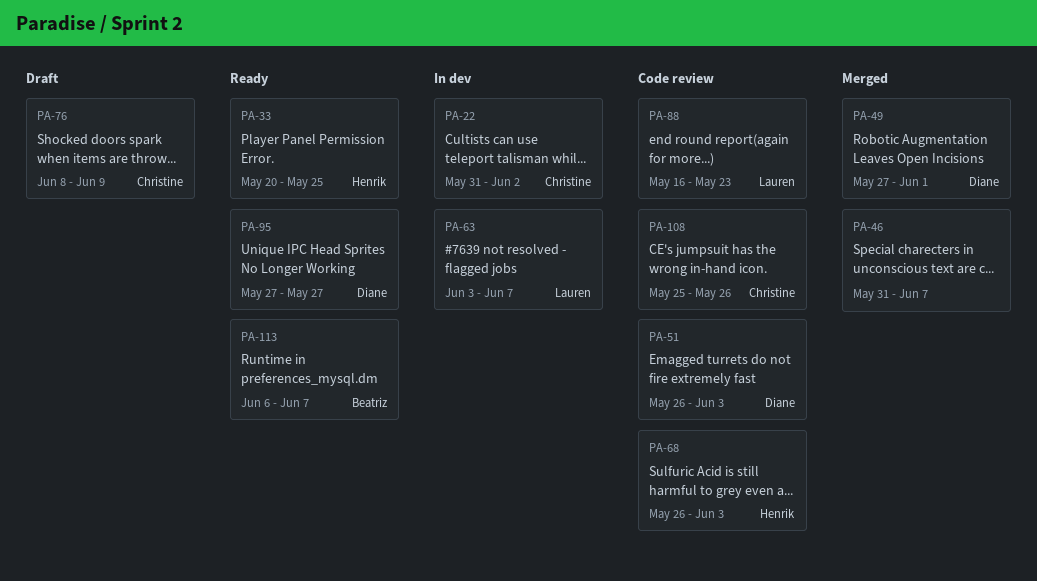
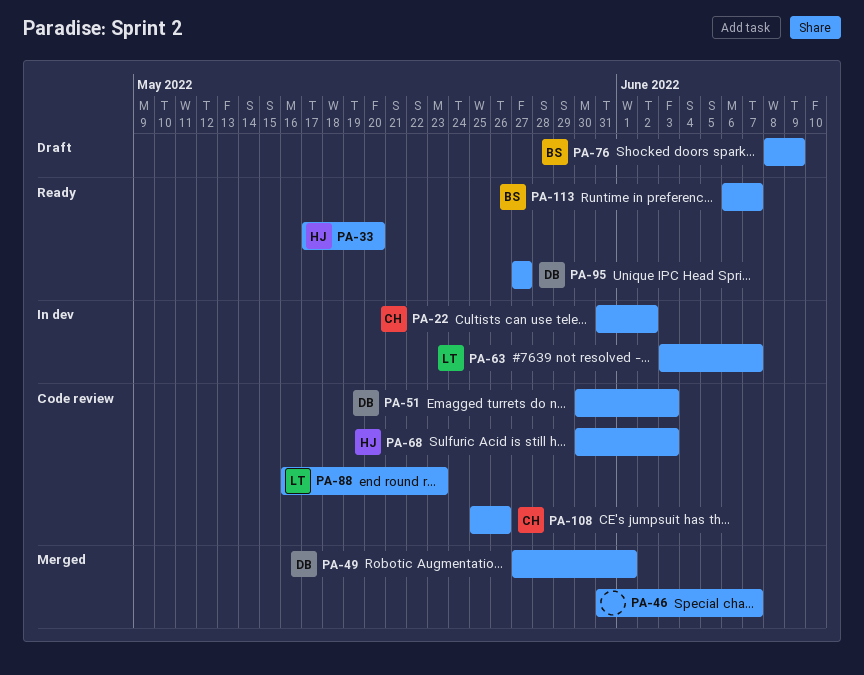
PA-33, start: May 20 -> May 17
PA-33, due: May 25 -> May 20
PA-51, start: May 26 -> May 30
PA-68, start: May 26 -> May 30
PA-76, owner: Christine -> Beatriz

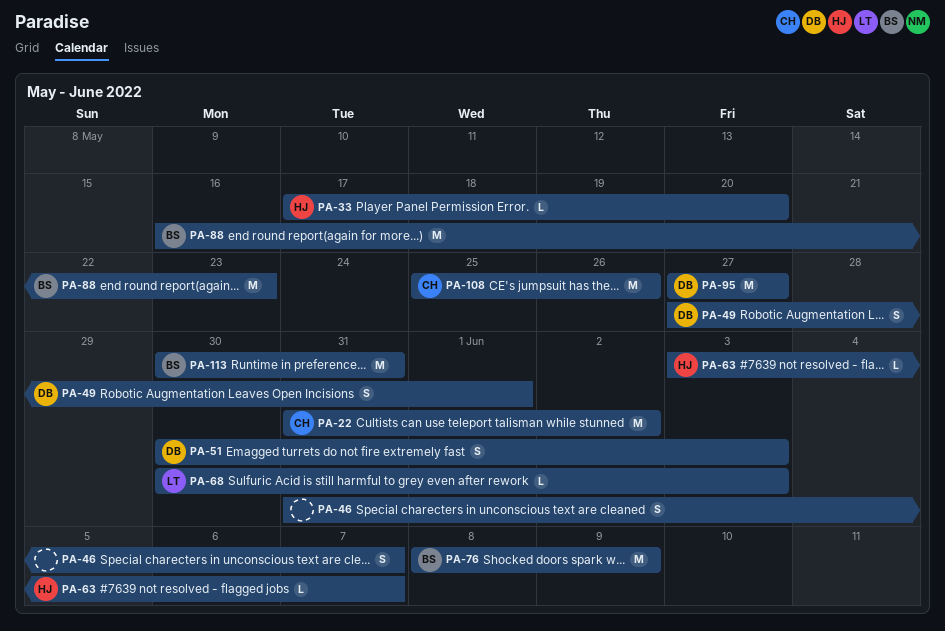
PA-63, owner: LT -> HJ
PA-68, owner: HJ -> LT
PA-88, owner: LT -> BS
PA-113, start: Jun 6 -> May 30
PA-113, due: Jun 7 -> May 31

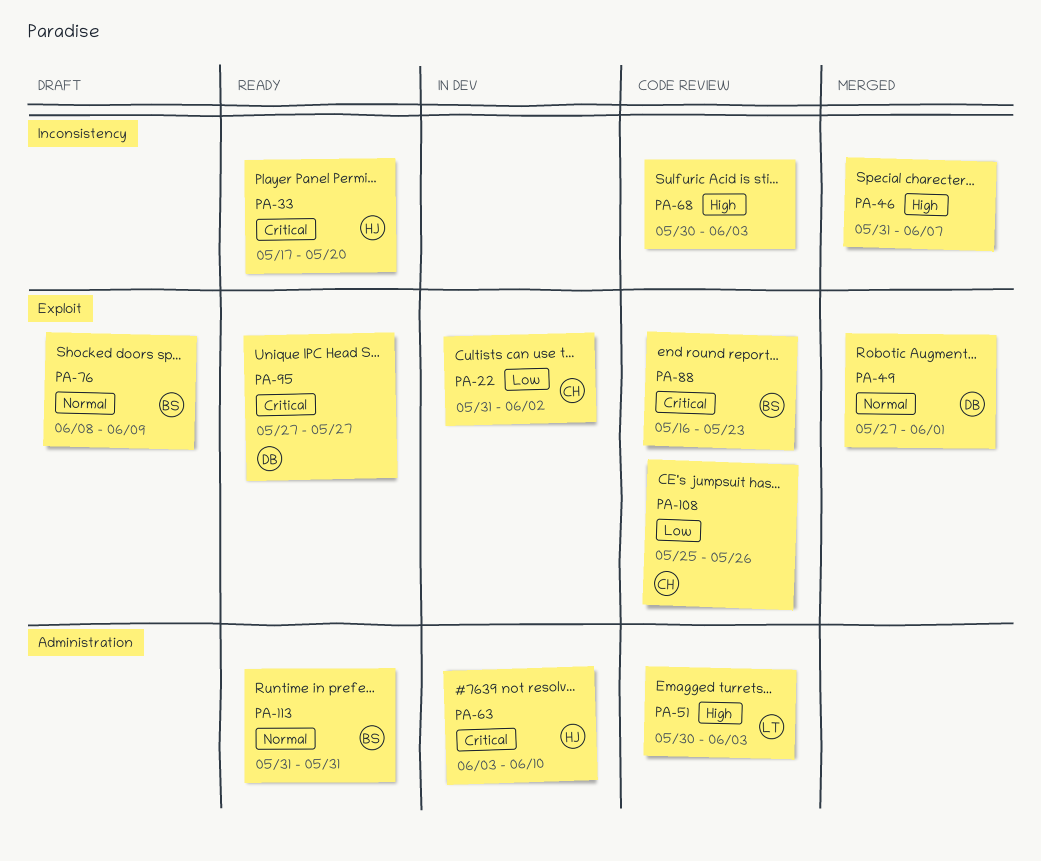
PA-51, owner: DB -> LT
PA-63, due: Jun 7 -> Jun 10
PA-68, owner: LT -> none
PA-113, start: May 30 -> May 31

